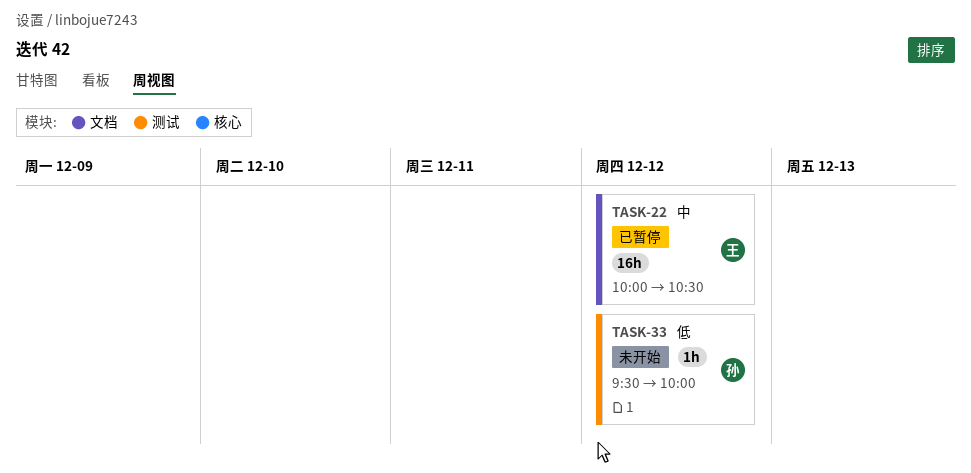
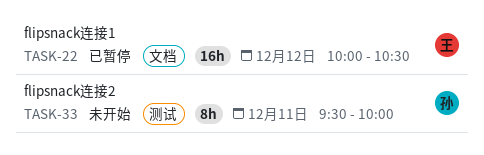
TASK-33, estimate: 1h -> 8h
TASK-33, day: Dec 12 -> Dec 11

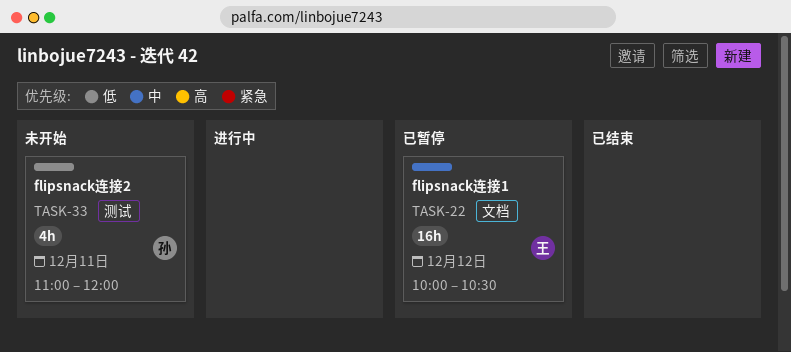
TASK-33, estimate: 8h -> 4h
TASK-33, begins: 09:30 -> 11:00
TASK-33, ends: 10:00 -> 12:00

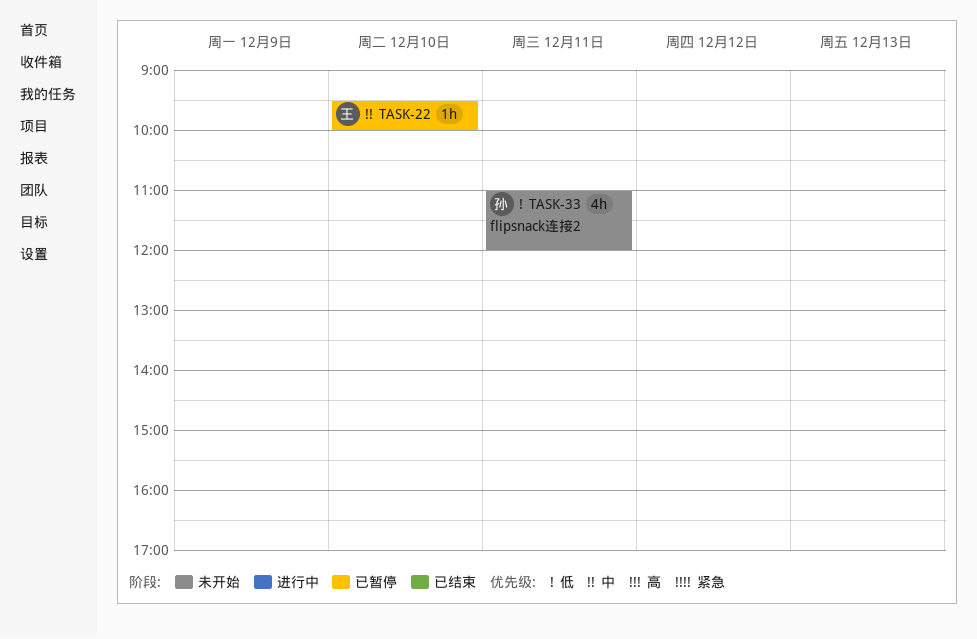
TASK-22, estimate: 16h -> 1h
TASK-22, day: Dec 12 -> Dec 10
TASK-22, begins: 10:00 -> 09:30
TASK-22, ends: 10:30 -> 10:00

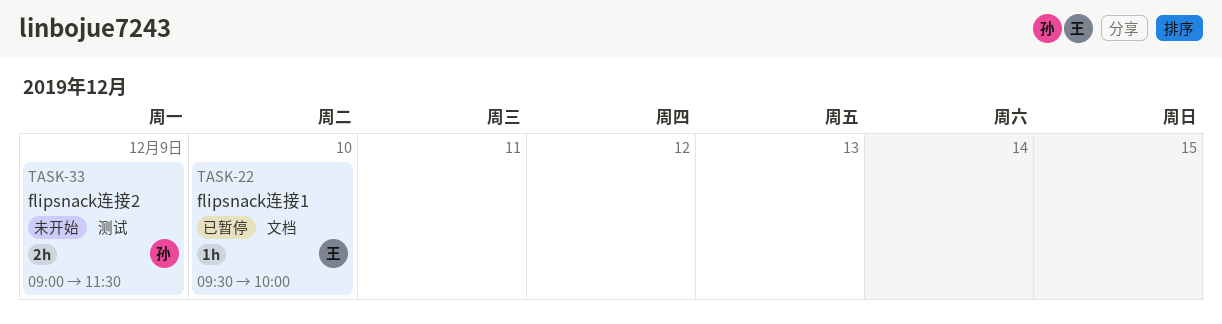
TASK-33, estimate: 4h -> 2h
TASK-33, day: Dec 11 -> Dec 9
TASK-33, begins: 11:00 -> 09:00
TASK-33, ends: 12:00 -> 11:30

